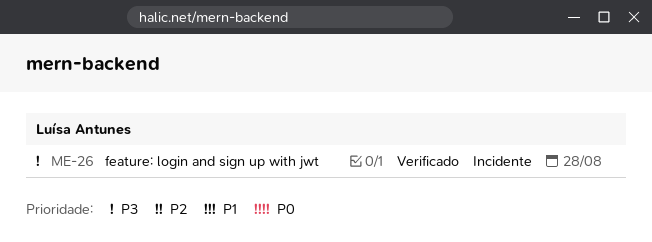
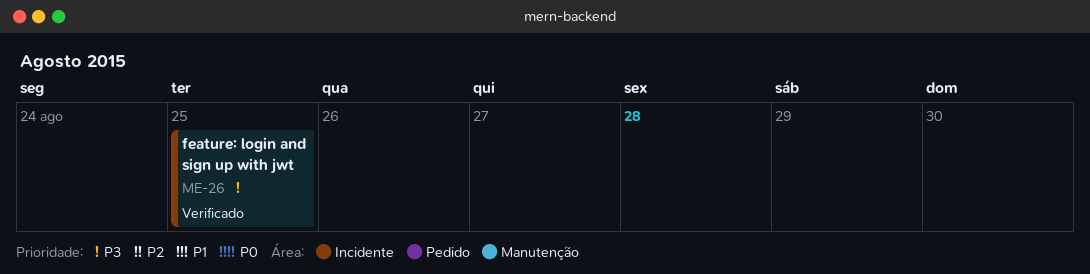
ME-26, due: Aug 28 -> Aug 25

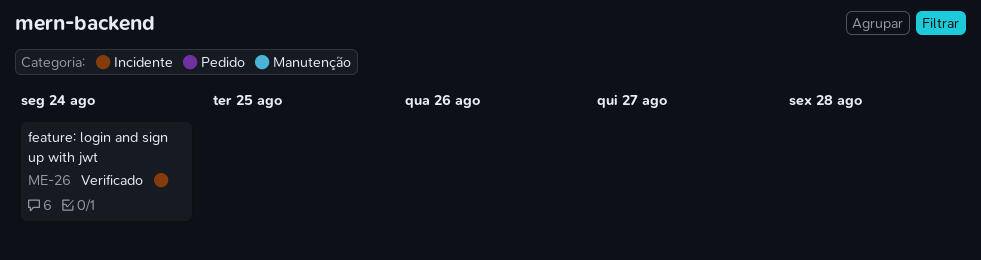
ME-26, due: Aug 25 -> Aug 24

